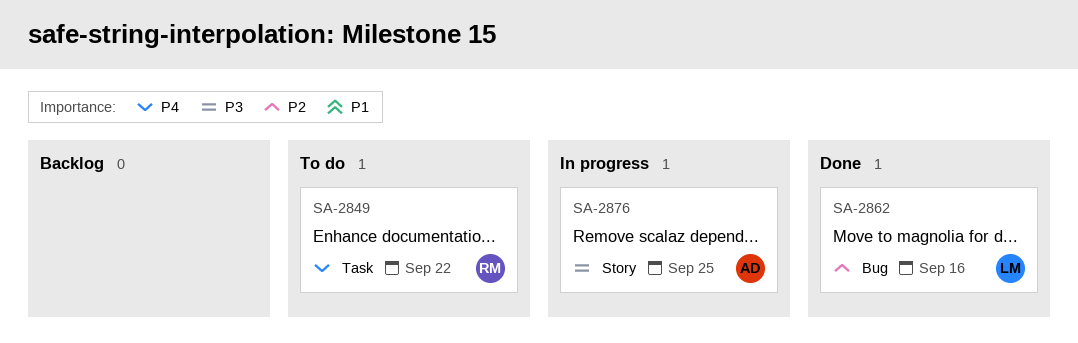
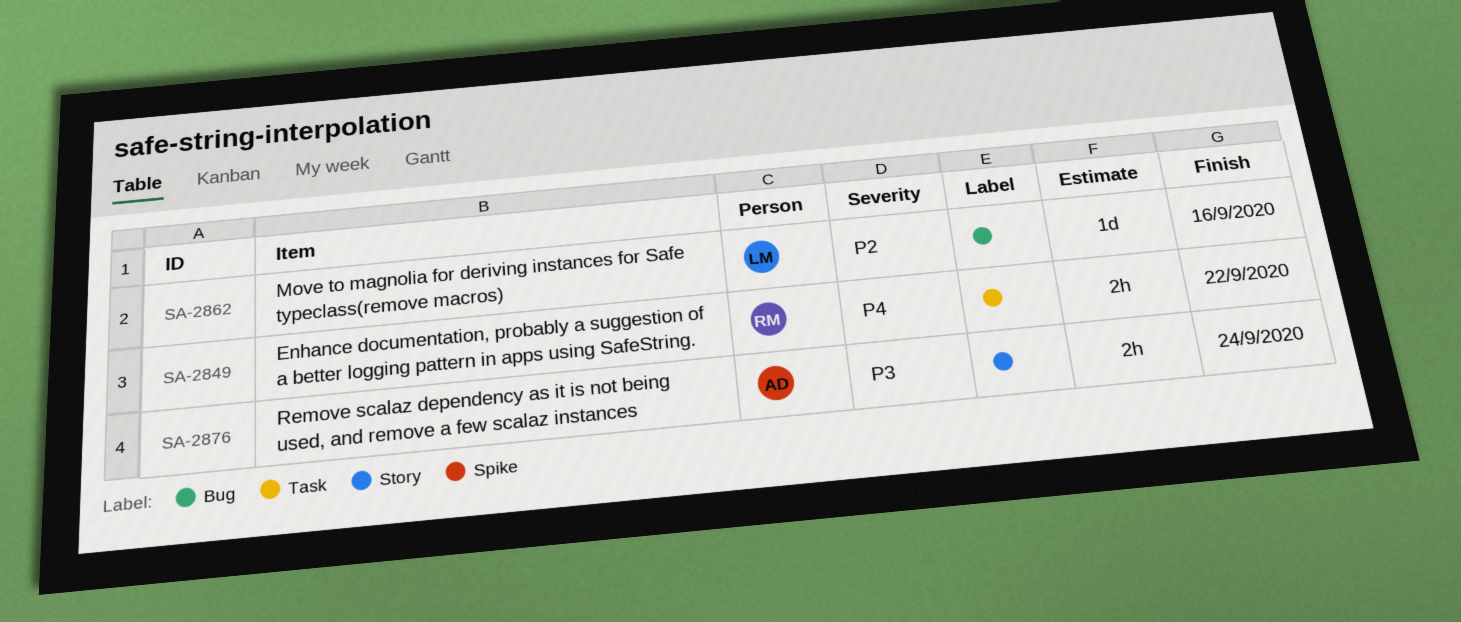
SA-2876, due: Sep 25 -> Sep 24

